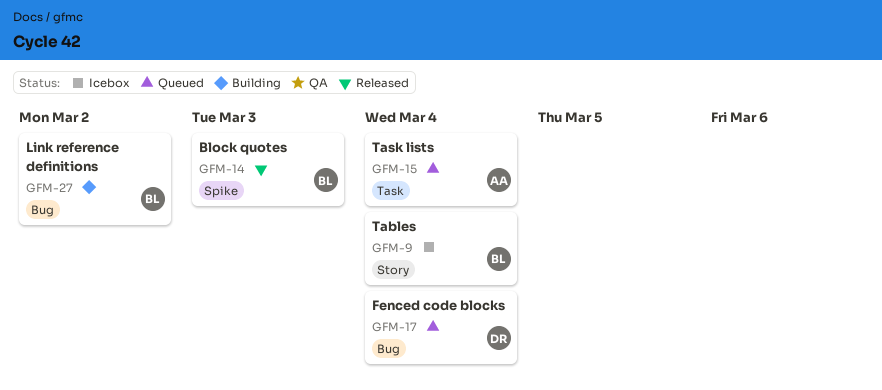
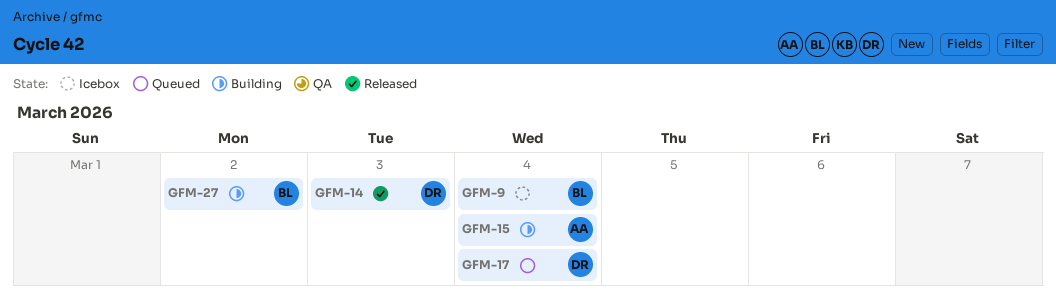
GFM-14, owner: BL -> DR
GFM-15, status: Queued -> Building

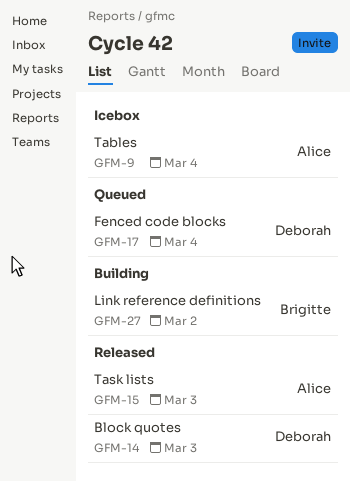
GFM-9, owner: Brigitte -> Alice
GFM-15, status: Building -> Released
GFM-15, due: Mar 4 -> Mar 3

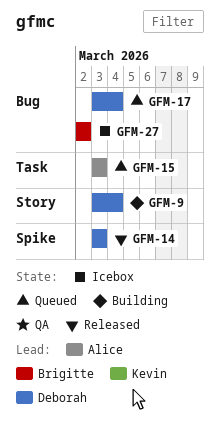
GFM-9, status: Icebox -> Building
GFM-9, owner: Alice -> Deborah
GFM-15, status: Released -> Queued
GFM-27, status: Building -> Icebox

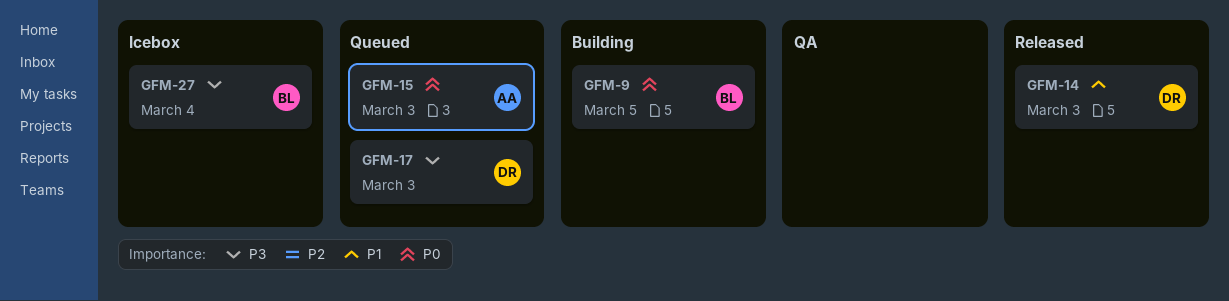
GFM-9, owner: Deborah -> Brigitte
GFM-9, due: Mar 4 -> Mar 5
GFM-17, due: Mar 4 -> Mar 3
GFM-27, due: Mar 2 -> Mar 4

